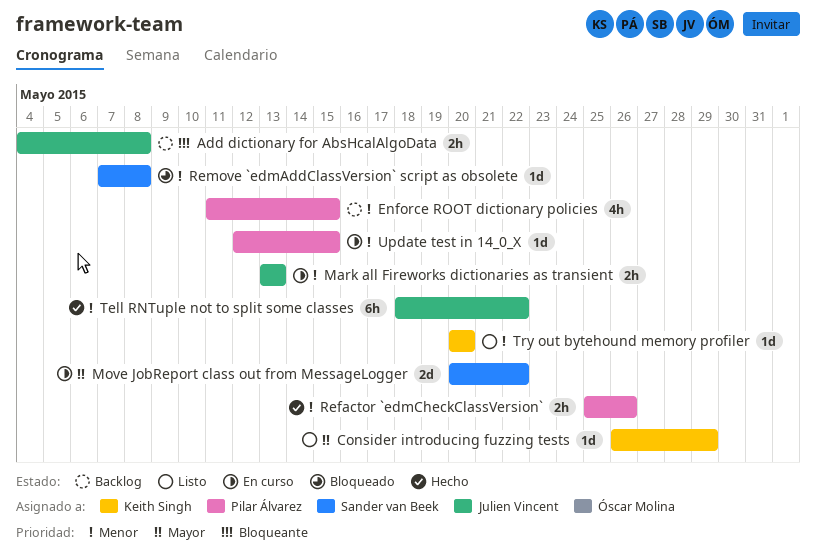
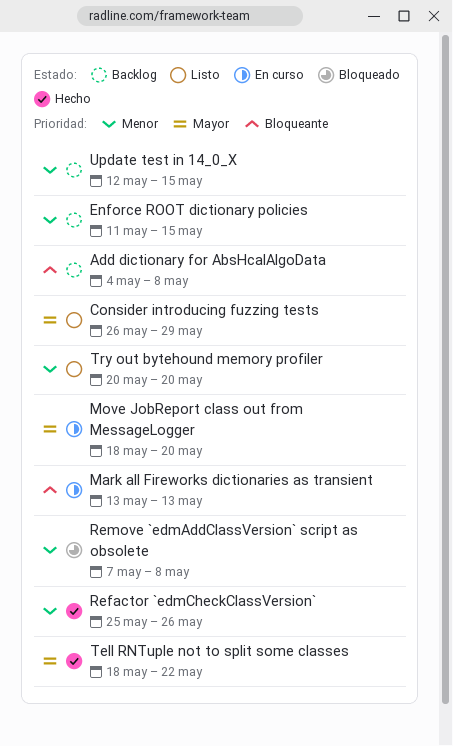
Mark all Fireworks dictionaries as transient, priority: Menor -> Bloqueante
Move JobReport class out from MessageLogger, start: May 20 -> May 18
Move JobReport class out from MessageLogger, due: May 22 -> May 20
Tell RNTuple not to split some classes, priority: Menor -> Mayor
Update test in 14_0_X, status: En curso -> Backlog

